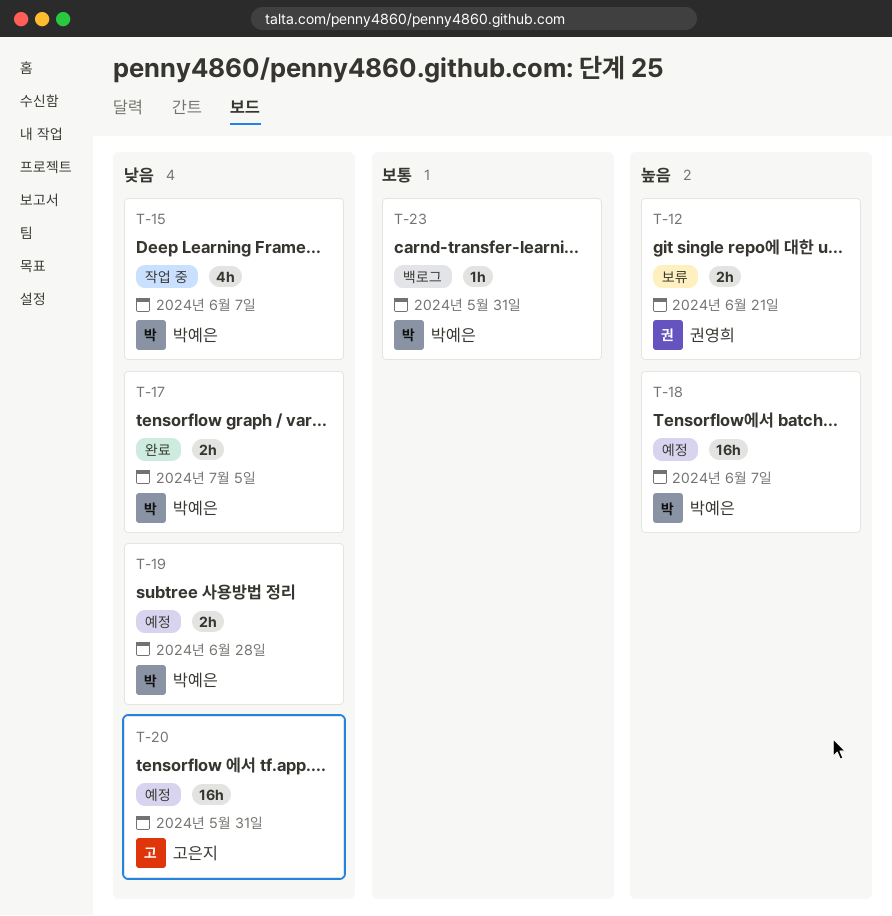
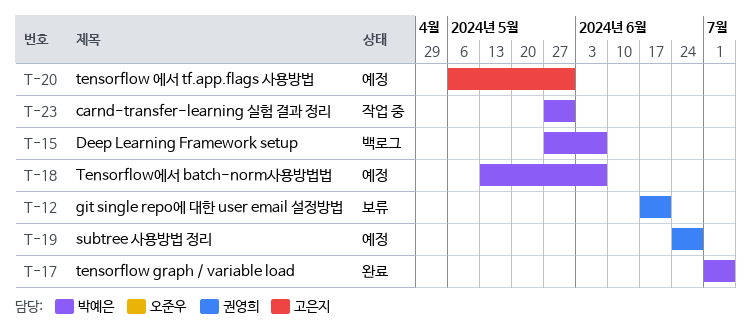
T-15, status: 작업 중 -> 백로그
T-19, owner: 박예은 -> 권영희
T-23, status: 백로그 -> 작업 중

